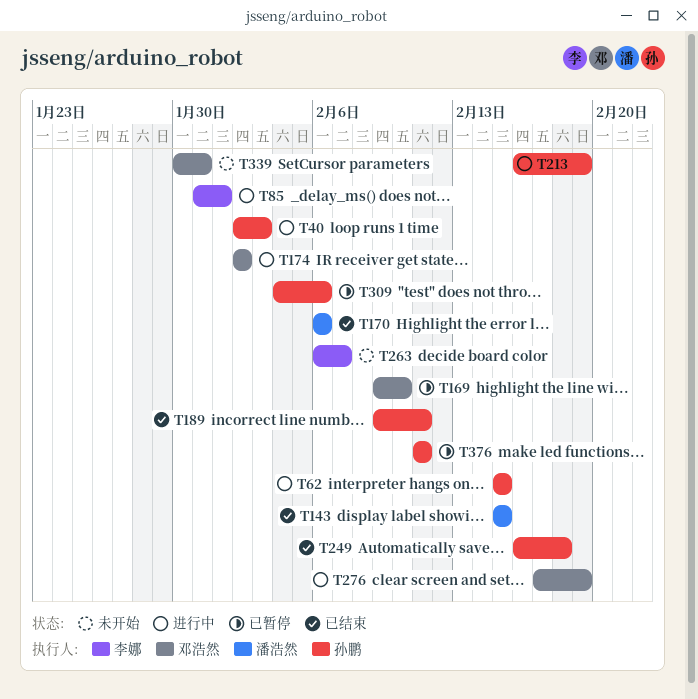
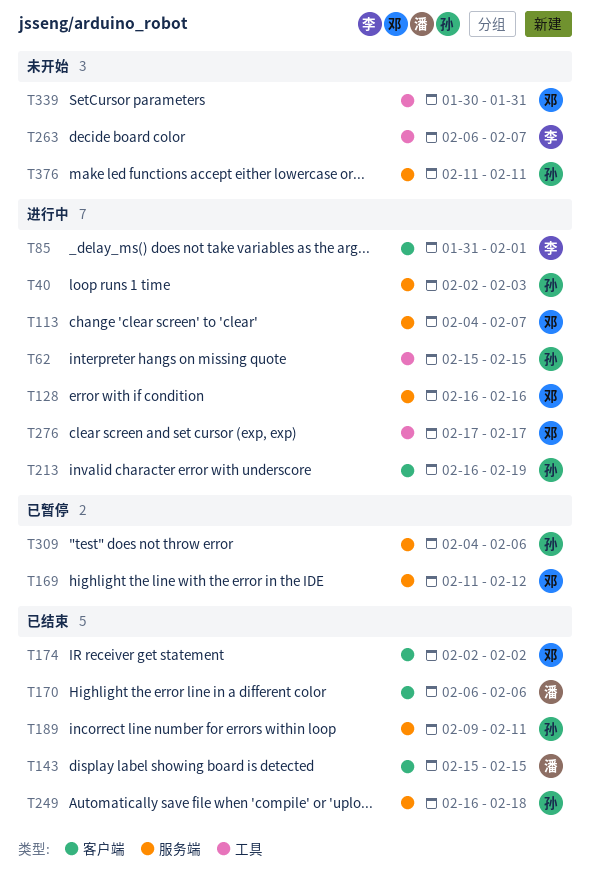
T113: none -> present
T128: none -> present
T169, start: Feb 9 -> Feb 11
T169, due: Feb 10 -> Feb 12
T174, status: 进行中 -> 已结束
T276, due: Feb 19 -> Feb 17
T376, status: 已暂停 -> 未开始

